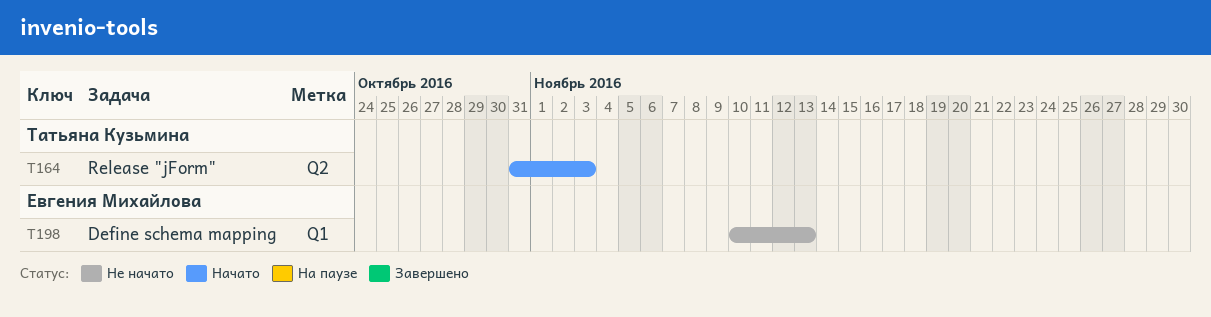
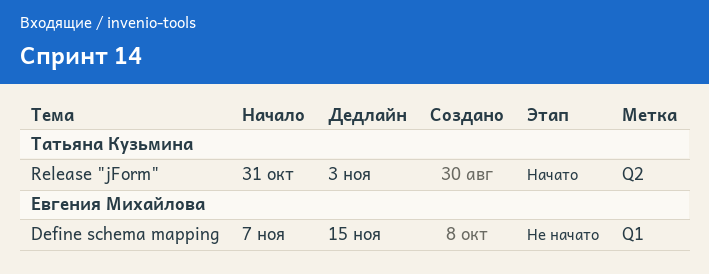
Define schema mapping, start: Nov 10 -> Nov 7
Define schema mapping, due: Nov 13 -> Nov 15

